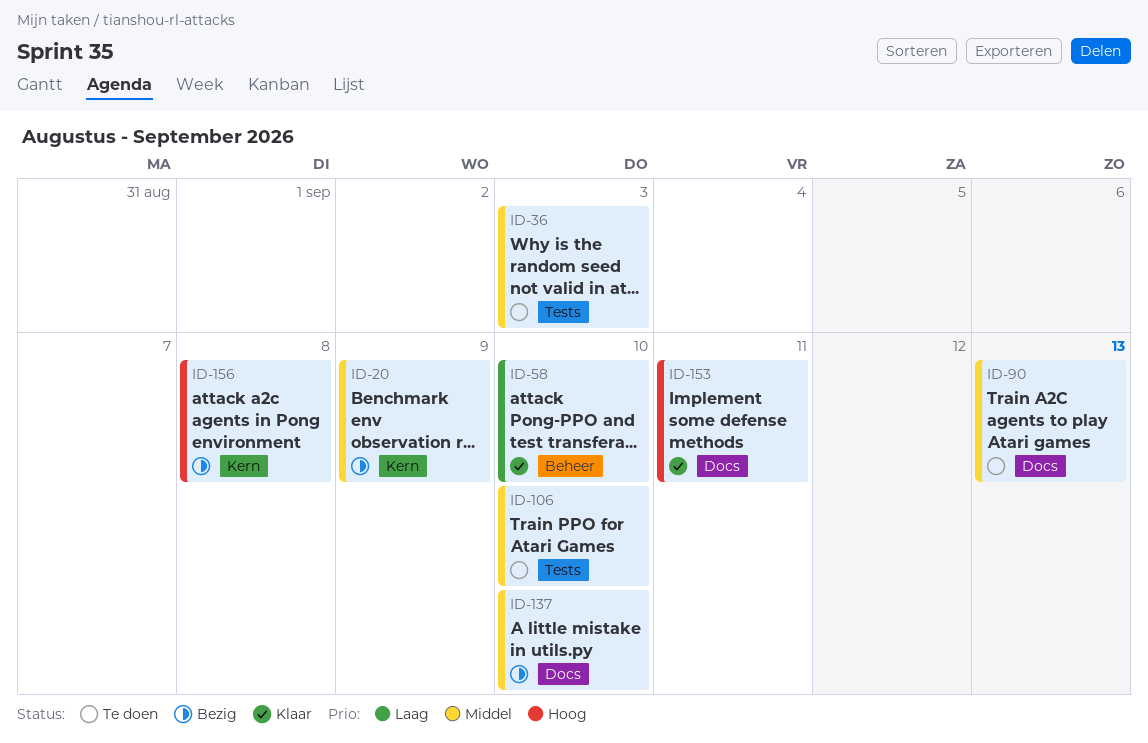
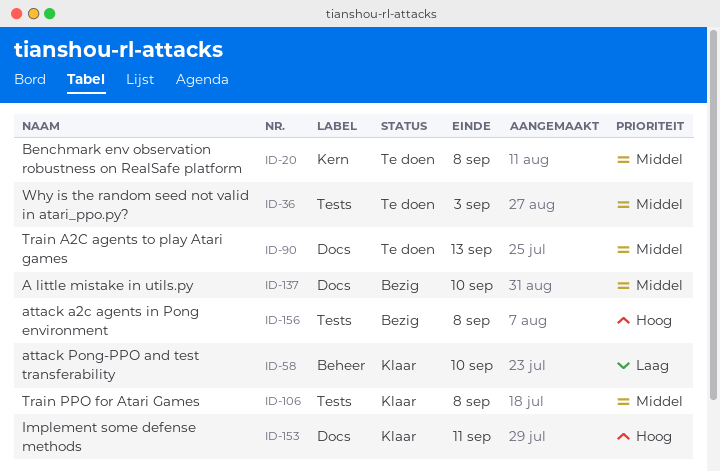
ID-20, status: Bezig -> Te doen
ID-20, due: Sep 9 -> Sep 8
ID-106, status: Te doen -> Klaar
ID-106, due: Sep 10 -> Sep 8
ID-156, label: Kern -> Tests

